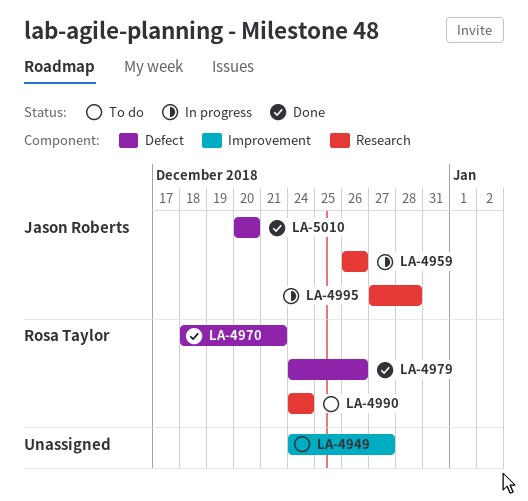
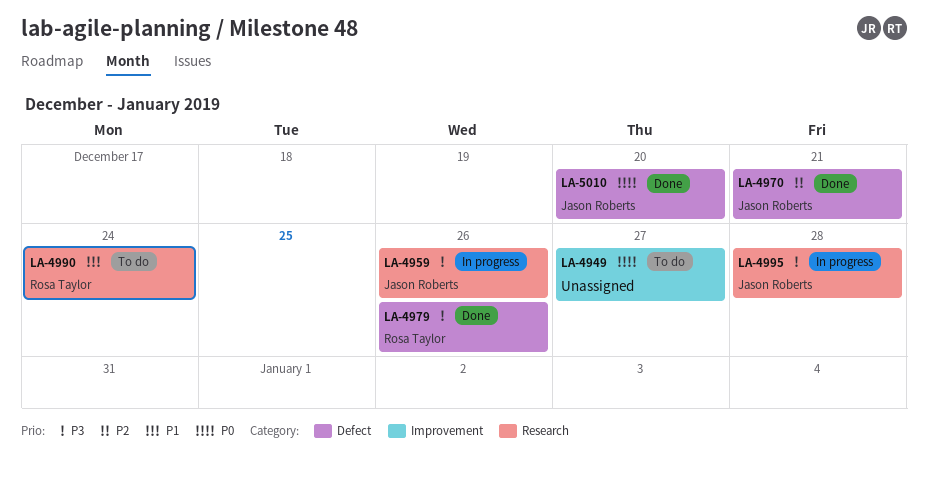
LA-4970, owner: Rosa Taylor -> Jason Roberts

